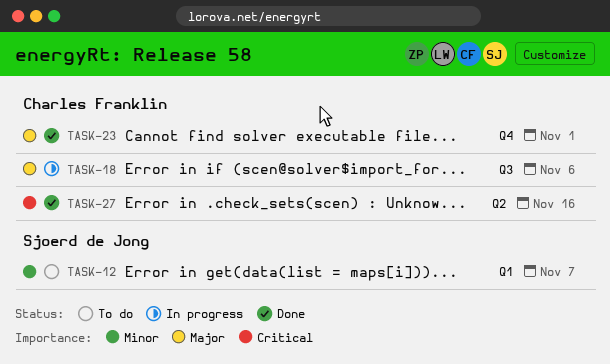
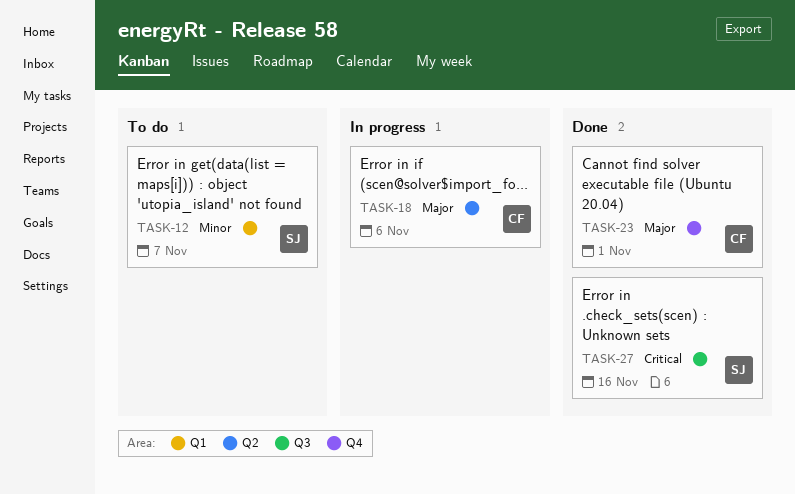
TASK-18, label: Q3 -> Q2
TASK-27, owner: Charles Franklin -> Sjoerd de Jong
TASK-27, label: Q2 -> Q3

